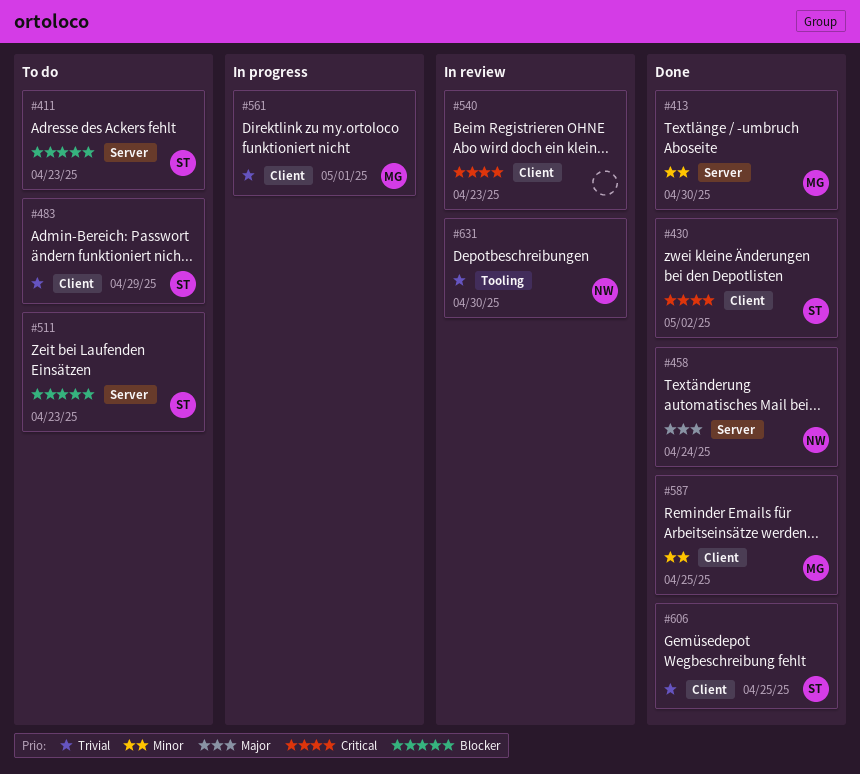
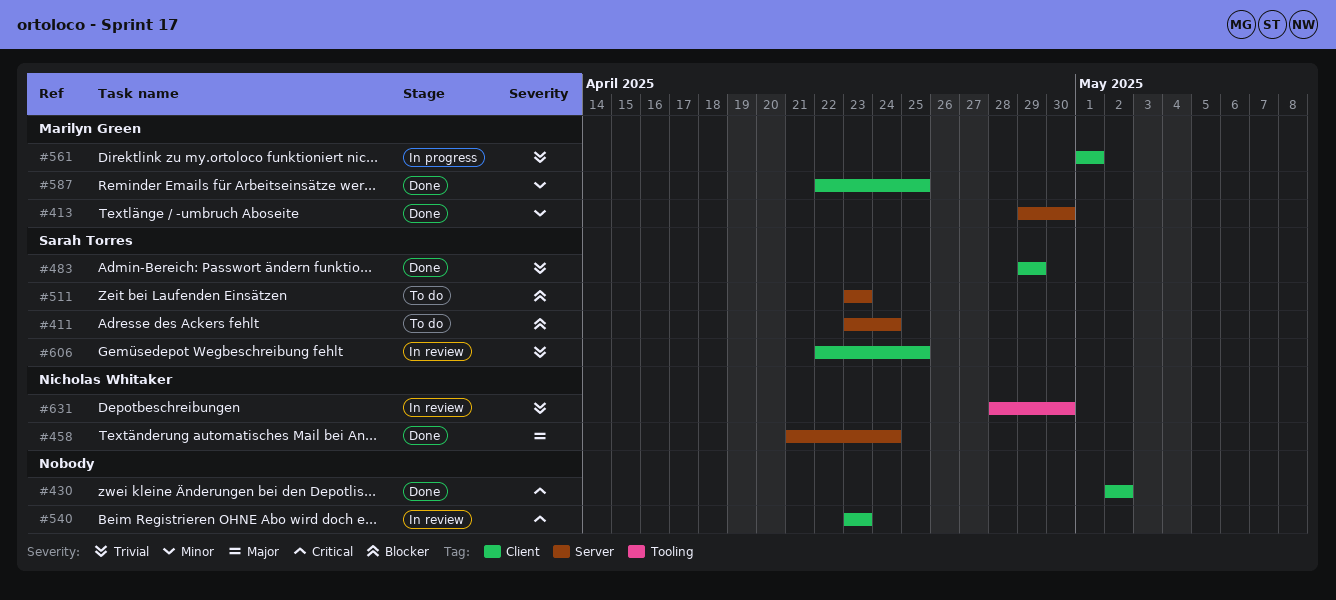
#411, due: Apr 23 -> Apr 24
#430, owner: Sarah Torres -> none
#483, status: To do -> Done
#606, status: Done -> In review

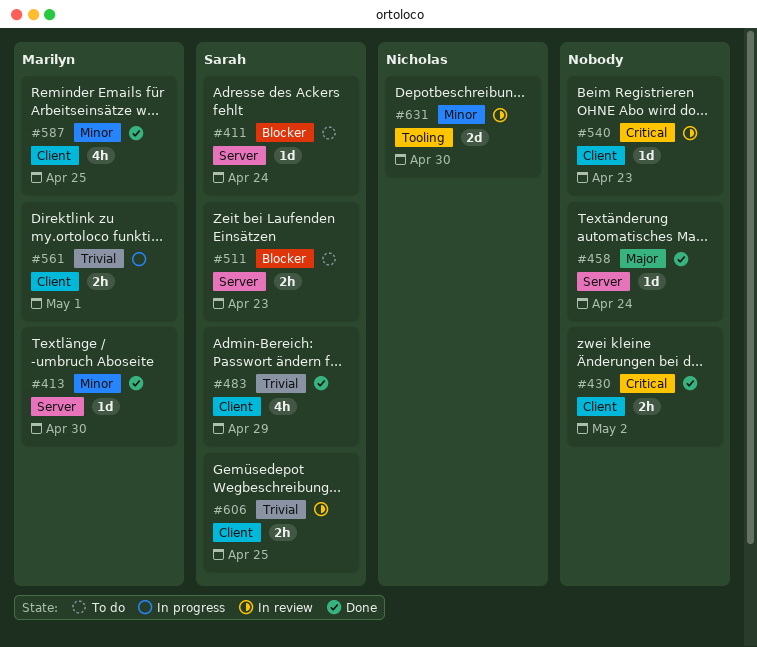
#458, owner: Nicholas Whitaker -> none
#631, priority: Trivial -> Minor

